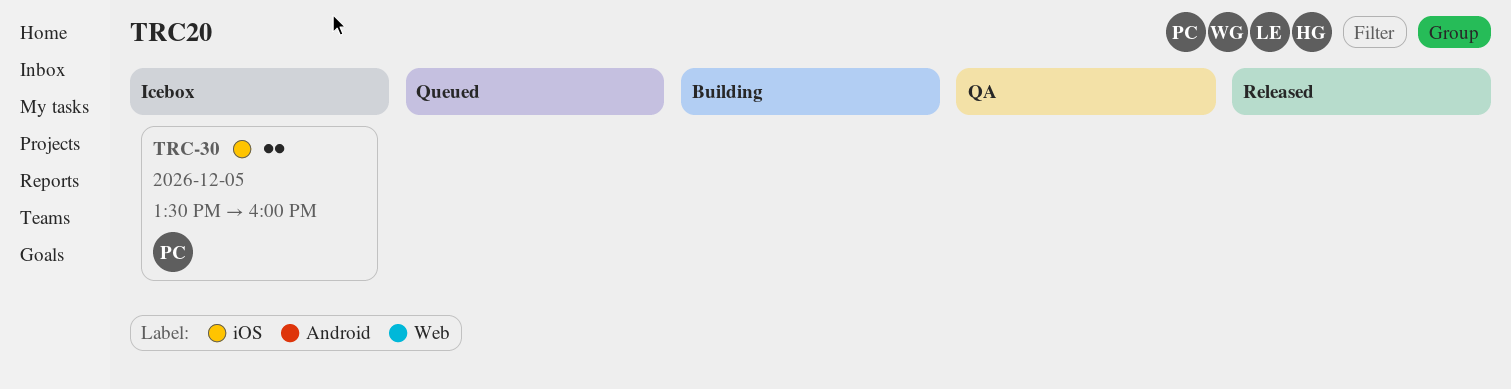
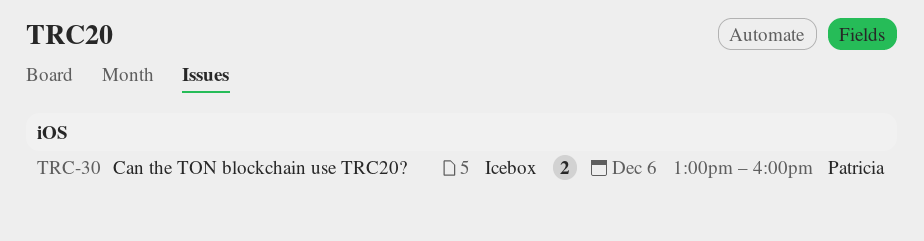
TRC-30, day: Dec 5 -> Dec 6
TRC-30, begins: 13:30 -> 13:00

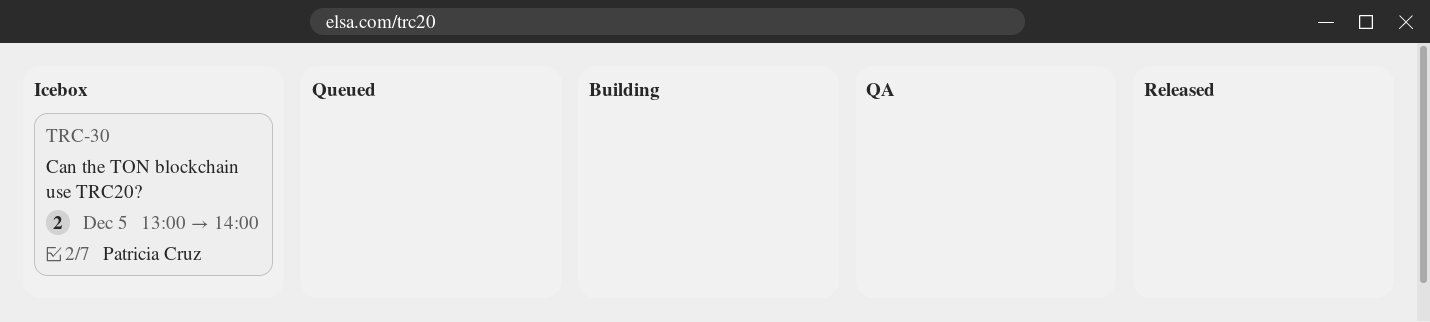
TRC-30, day: Dec 6 -> Dec 5
TRC-30, ends: 16:00 -> 14:00

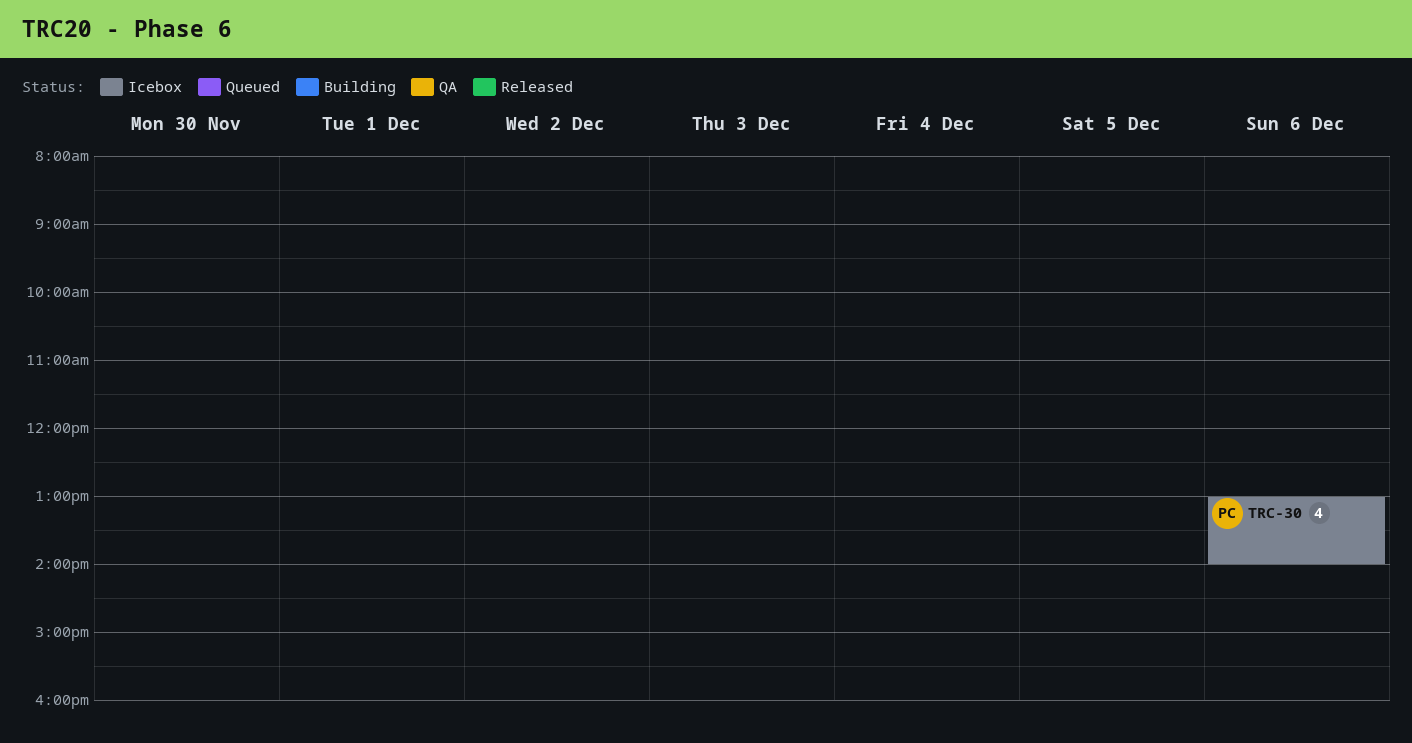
TRC-30, estimate: 2 -> 4
TRC-30, day: Dec 5 -> Dec 6

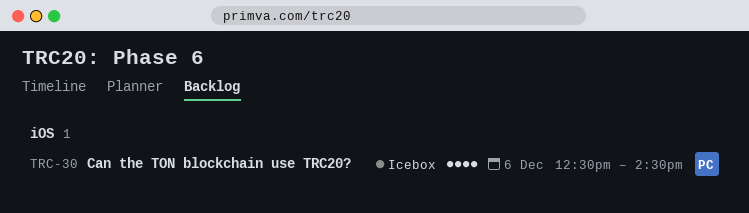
TRC-30, begins: 13:00 -> 12:30
TRC-30, ends: 14:00 -> 14:30

